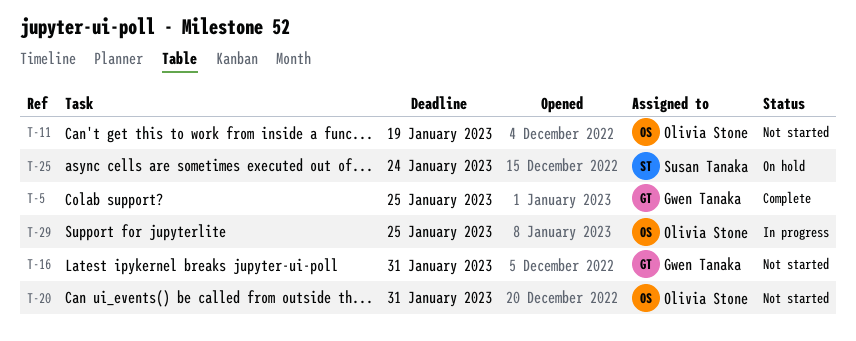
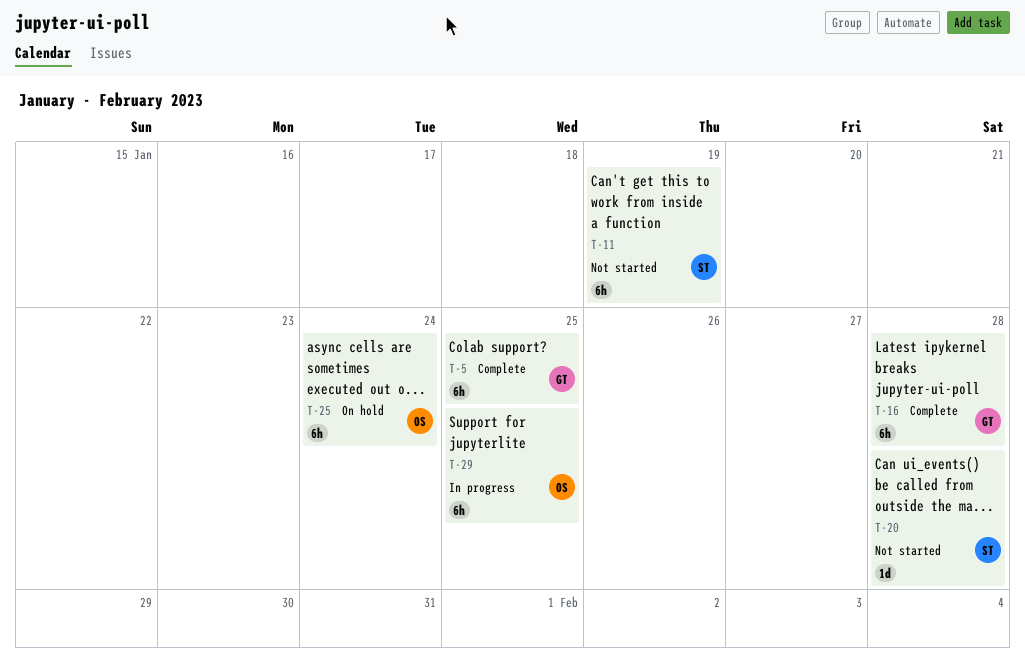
T-11, owner: Olivia Stone -> Susan Tanaka
T-16, status: Not started -> Complete
T-16, due: Jan 31 -> Jan 28
T-20, owner: Olivia Stone -> Susan Tanaka
T-20, due: Jan 31 -> Jan 28
T-25, owner: Susan Tanaka -> Olivia Stone

